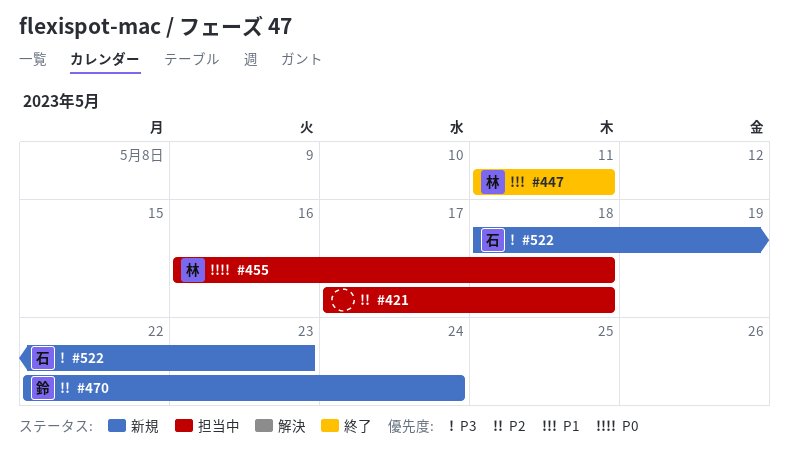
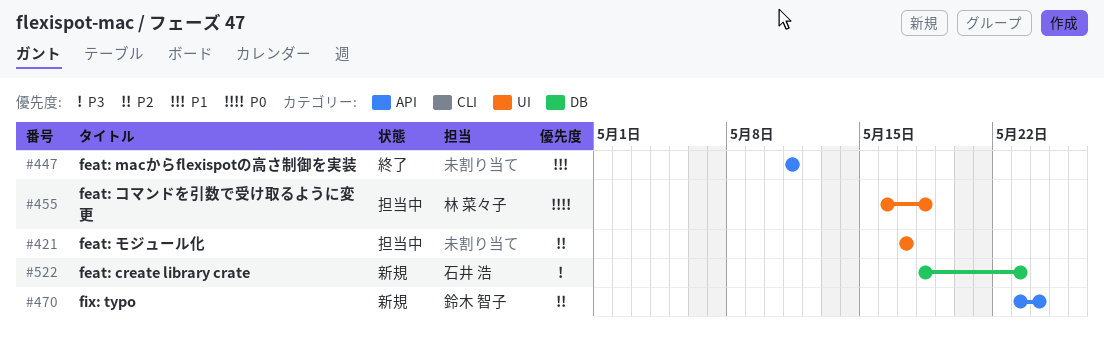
#421, due: May 18 -> May 17
#447, owner: 林 菜々子 -> none
#470, start: May 22 -> May 23

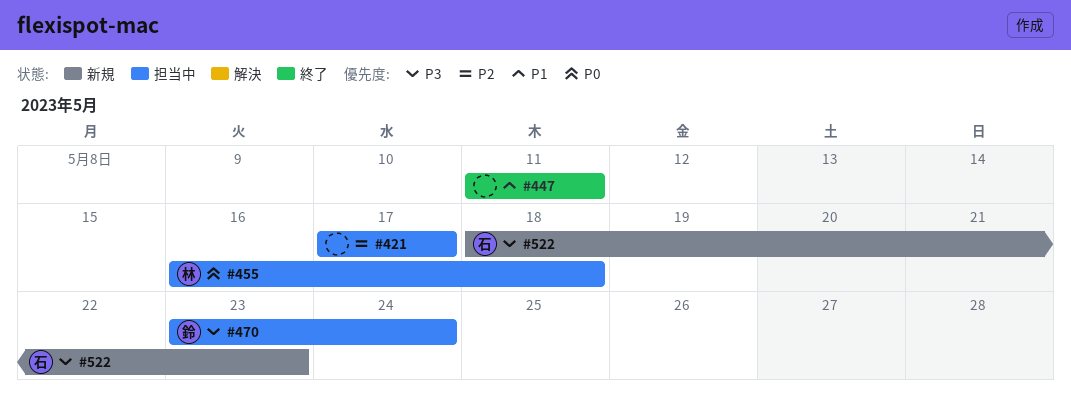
#470, status: 新規 -> 担当中
#470, priority: P2 -> P3

